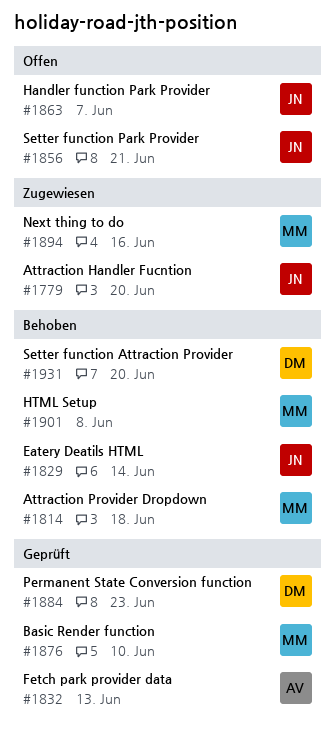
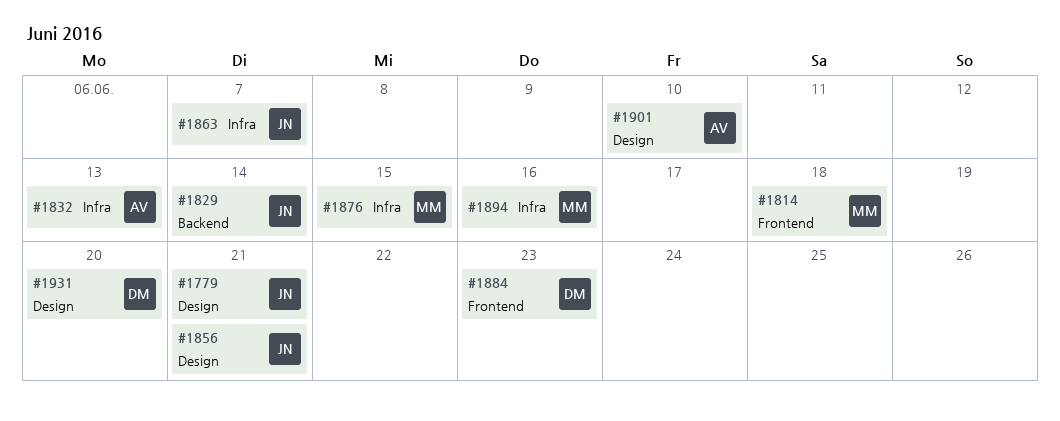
#1779, due: Jun 20 -> Jun 21
#1876, due: Jun 10 -> Jun 15
#1901, owner: MM -> AV
#1901, due: Jun 8 -> Jun 10

